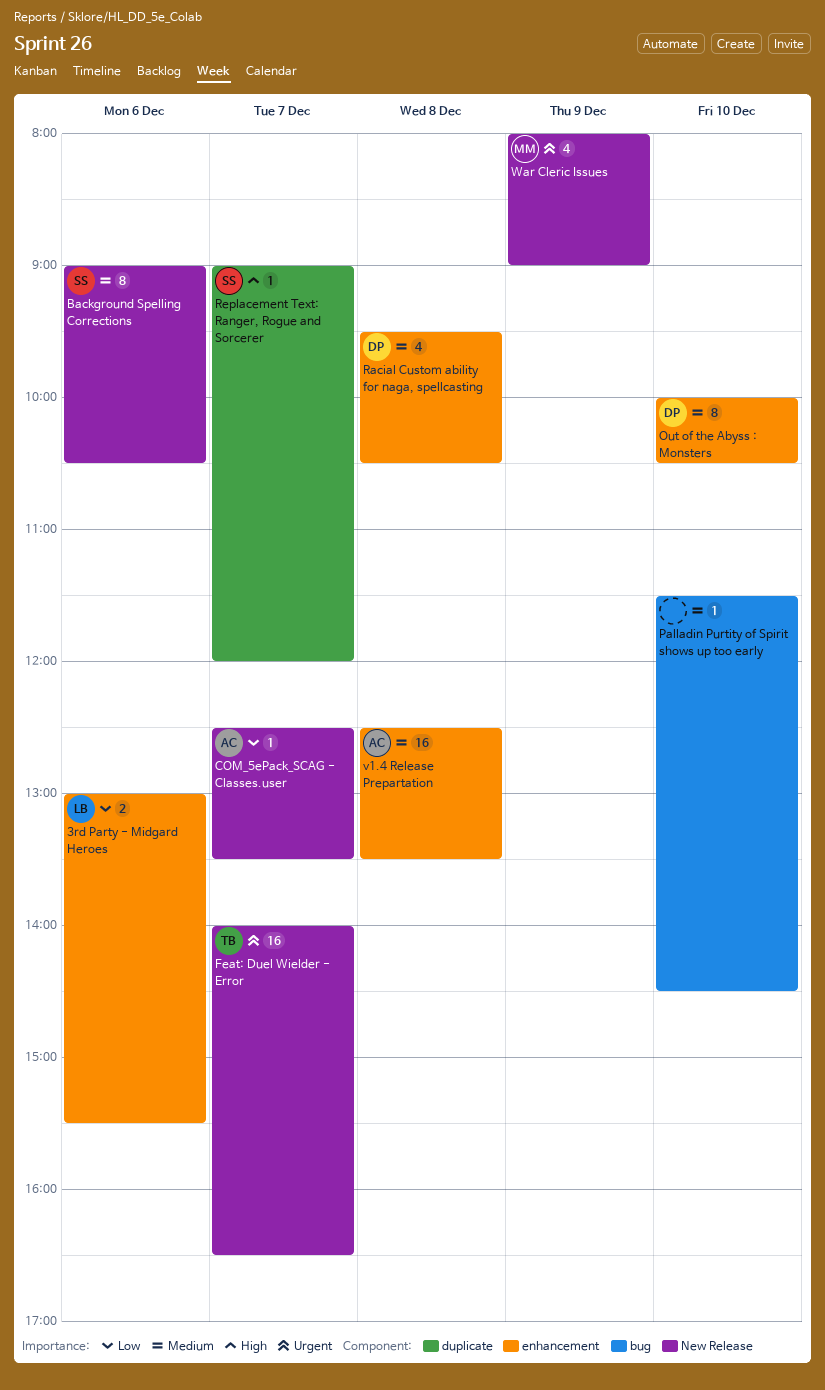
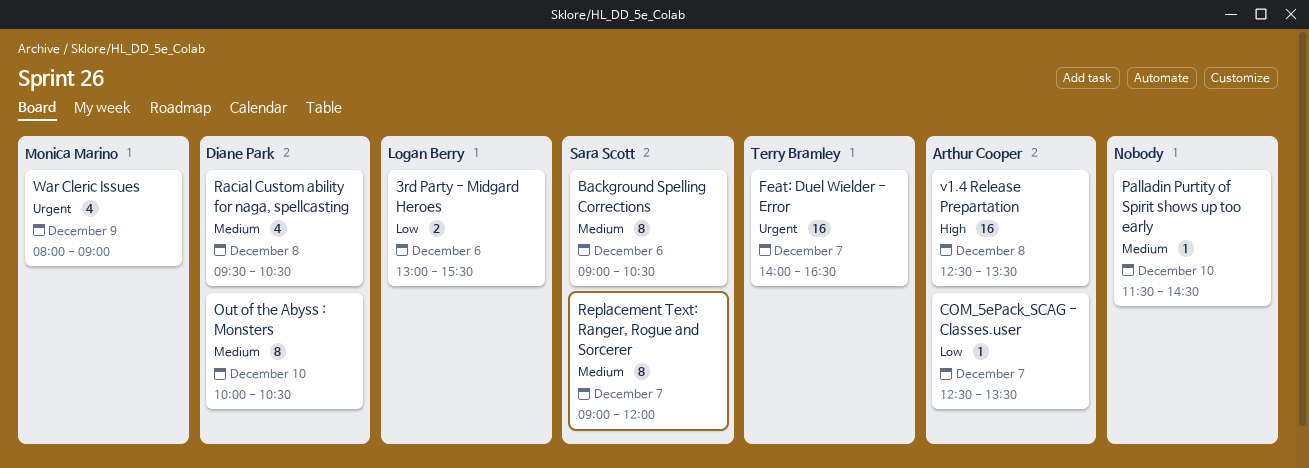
Replacement Text: Ranger, Rogue and Sorcerer, priority: High -> Medium
Replacement Text: Ranger, Rogue and Sorcerer, estimate: 1 -> 8
v1.4 Release Prepartation, priority: Medium -> High

